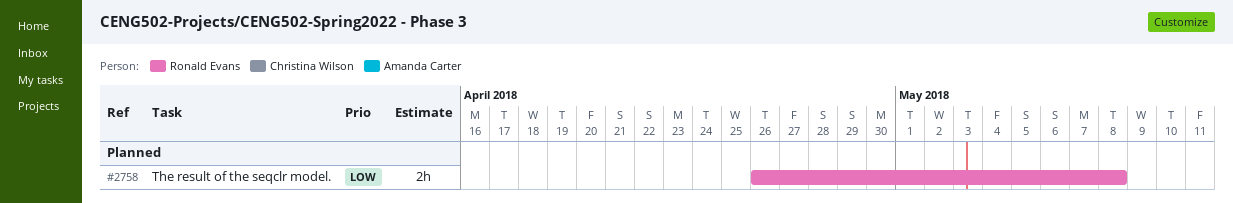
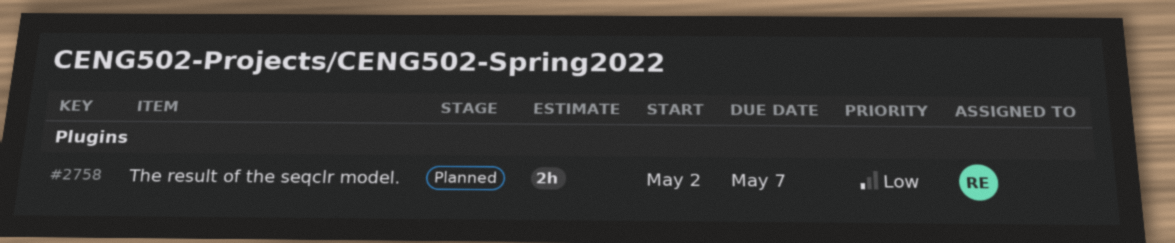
#2758, start: Apr 26 -> May 2
#2758, due: May 8 -> May 7

